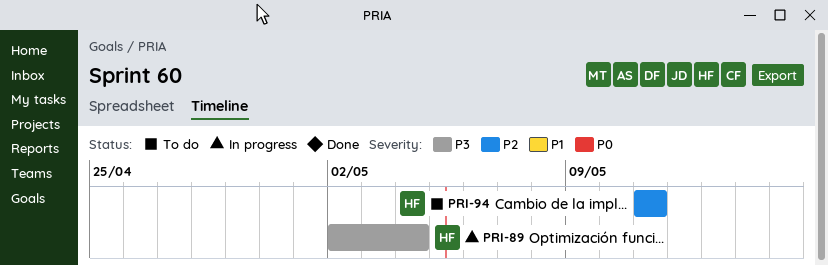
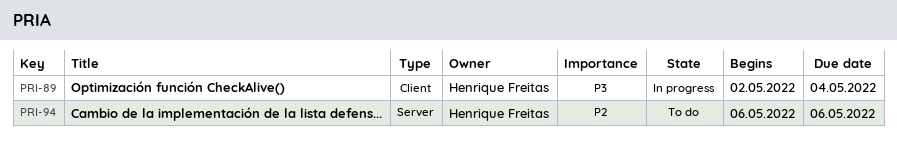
PRI-94, start: May 11 -> May 6
PRI-94, due: May 11 -> May 6

